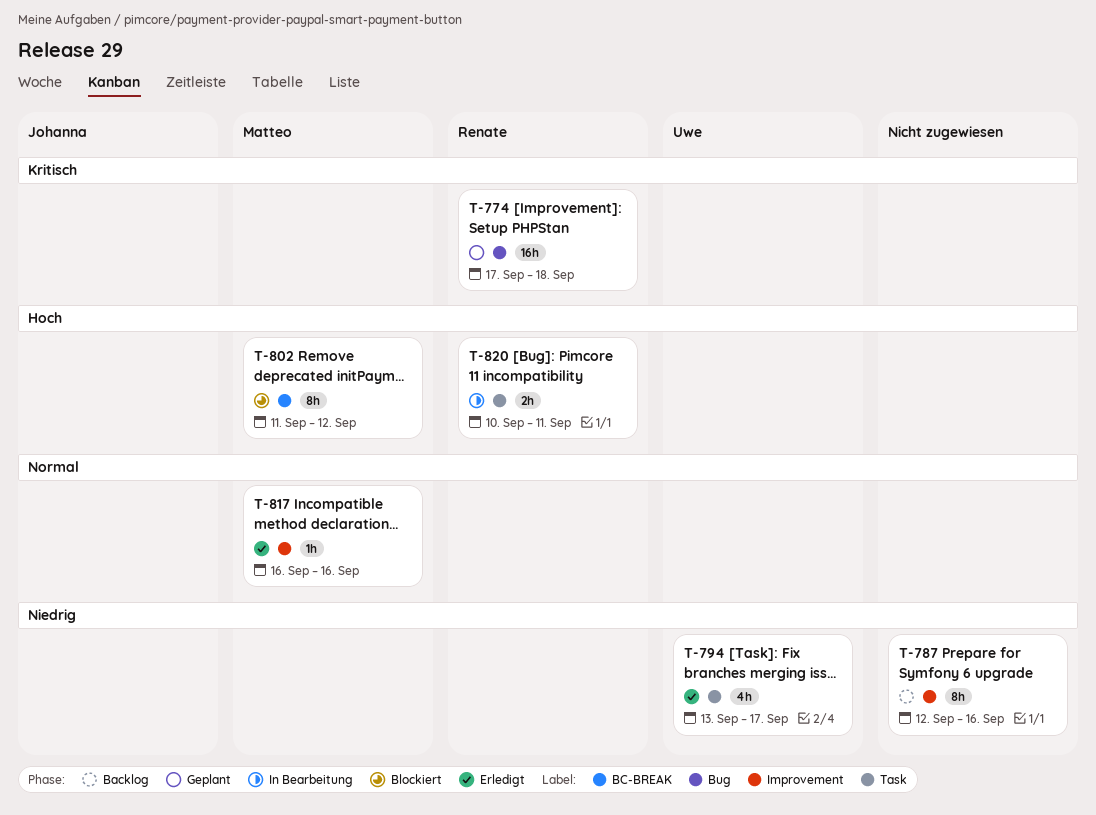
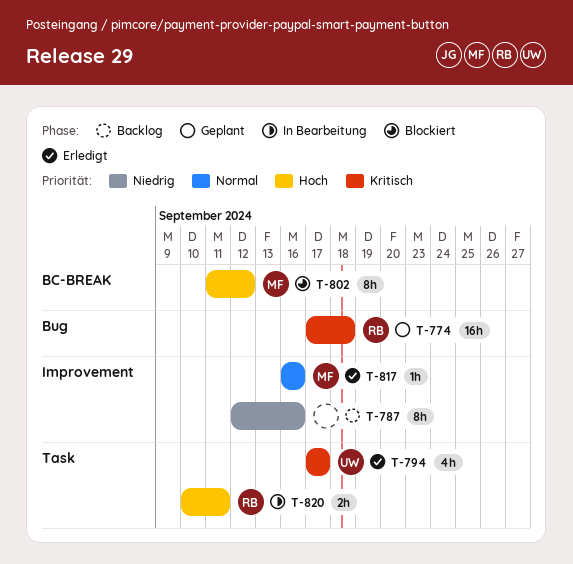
T-794, priority: Niedrig -> Kritisch
T-794, start: Sep 13 -> Sep 17

